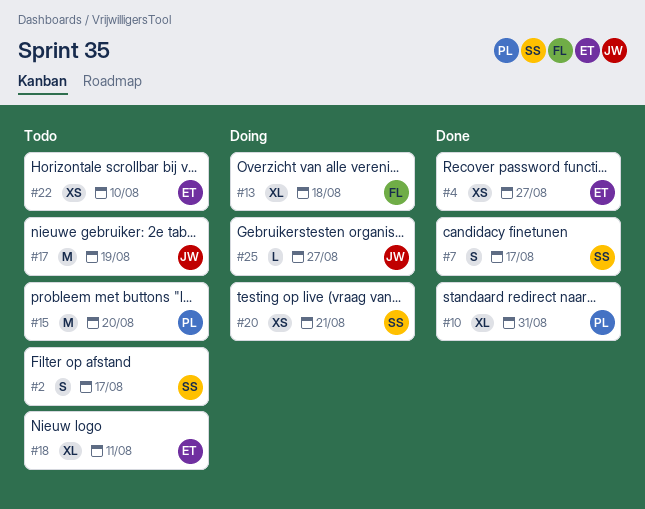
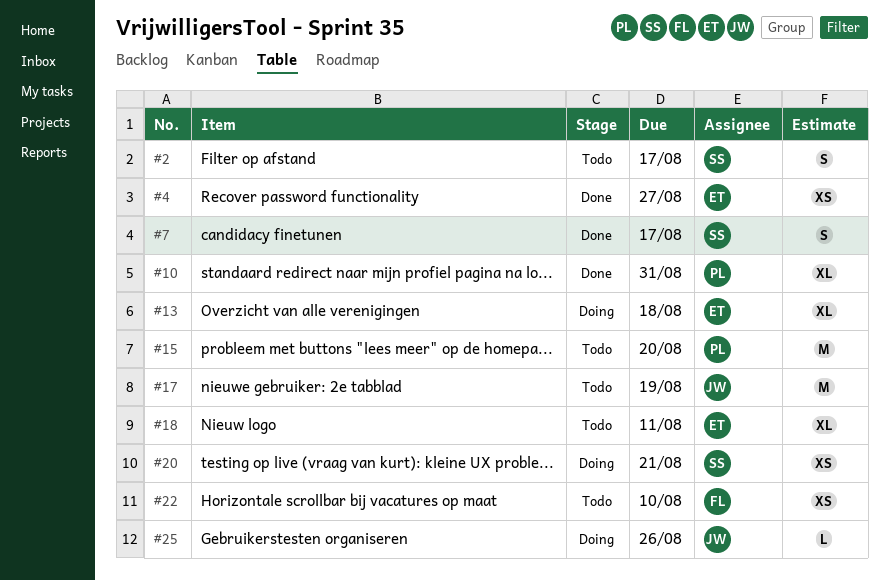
#13, owner: FL -> ET
#22, owner: ET -> FL
#25, due: Aug 27 -> Aug 26

